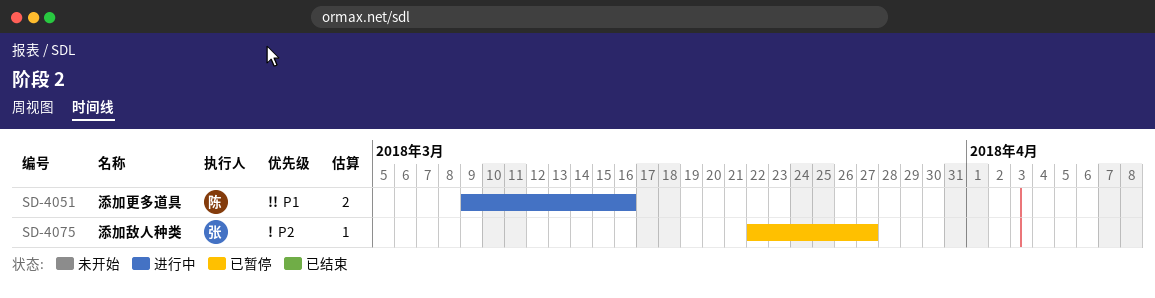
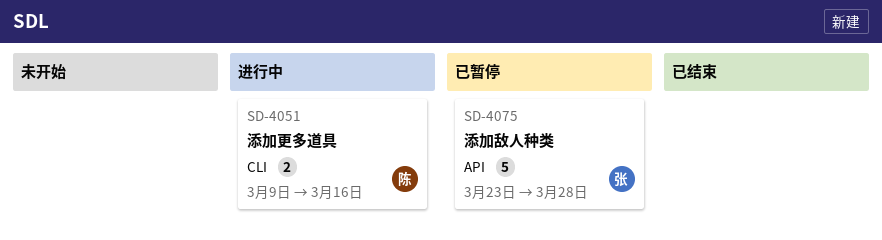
SD-4075, estimate: 1 -> 5
SD-4075, start: Mar 22 -> Mar 23
SD-4075, due: Mar 27 -> Mar 28

